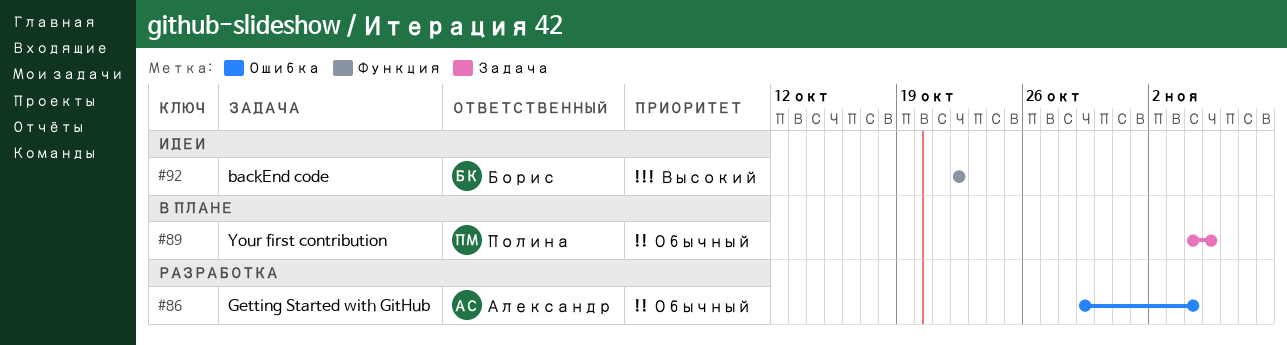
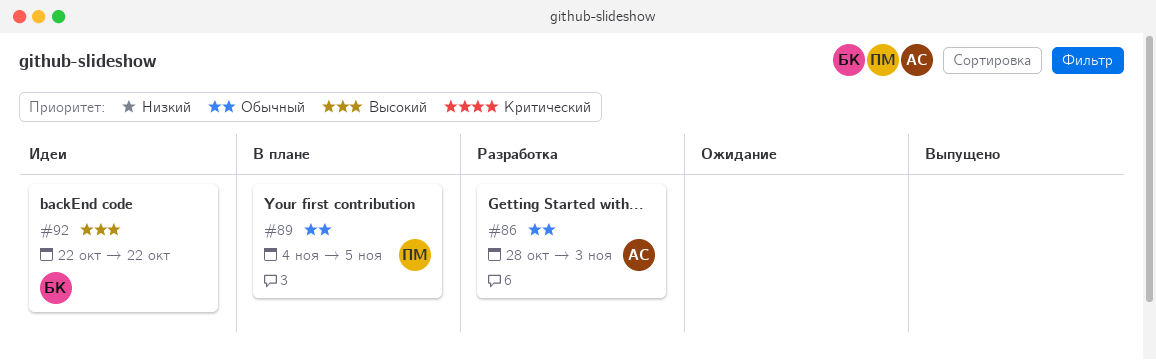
#86, start: Oct 29 -> Oct 28
#86, due: Nov 4 -> Nov 3

